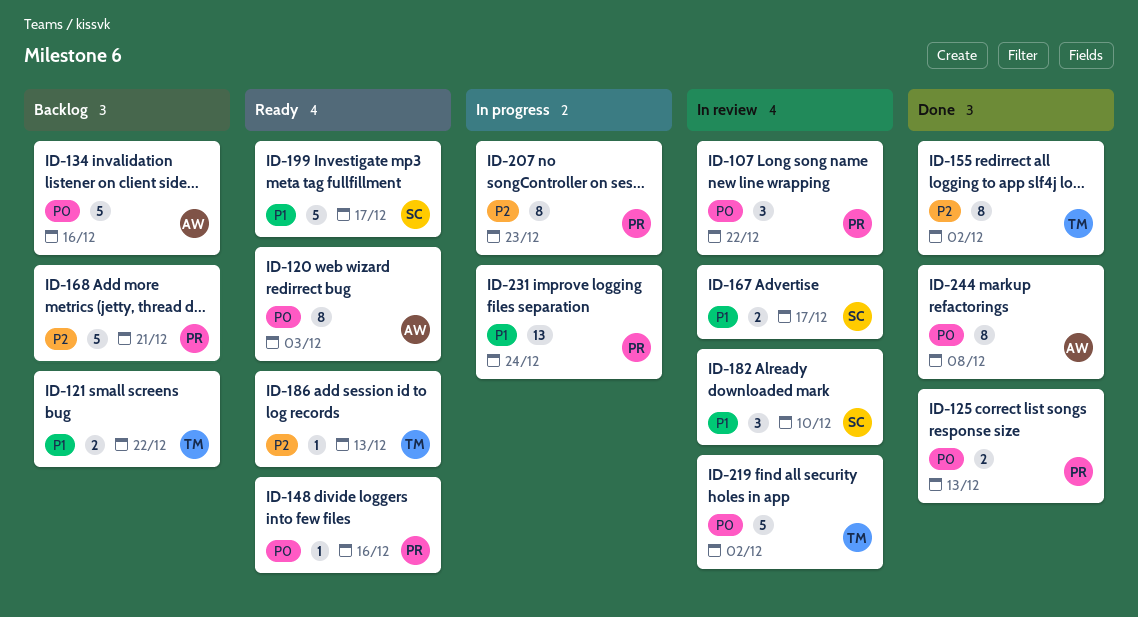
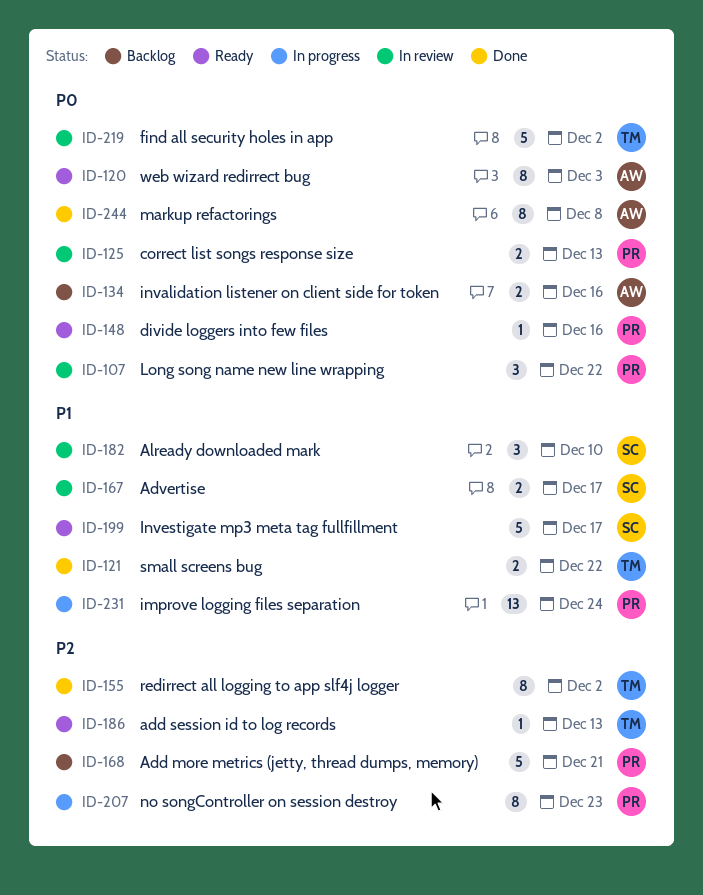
ID-121, status: Backlog -> Done
ID-125, status: Done -> In review
ID-134, estimate: 5 -> 2

